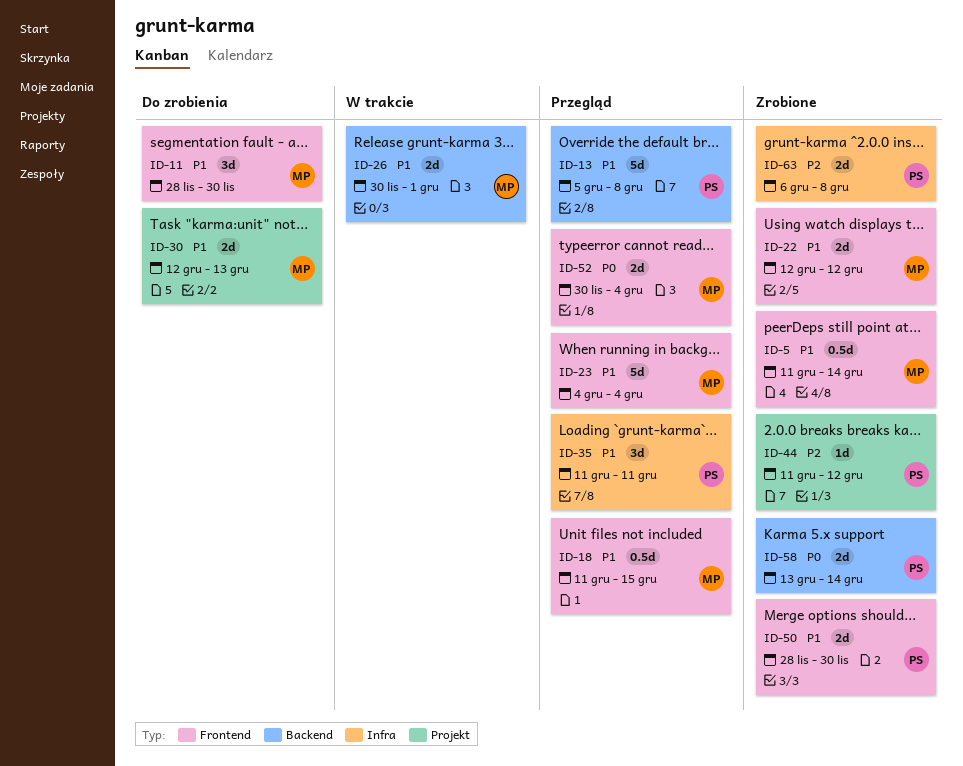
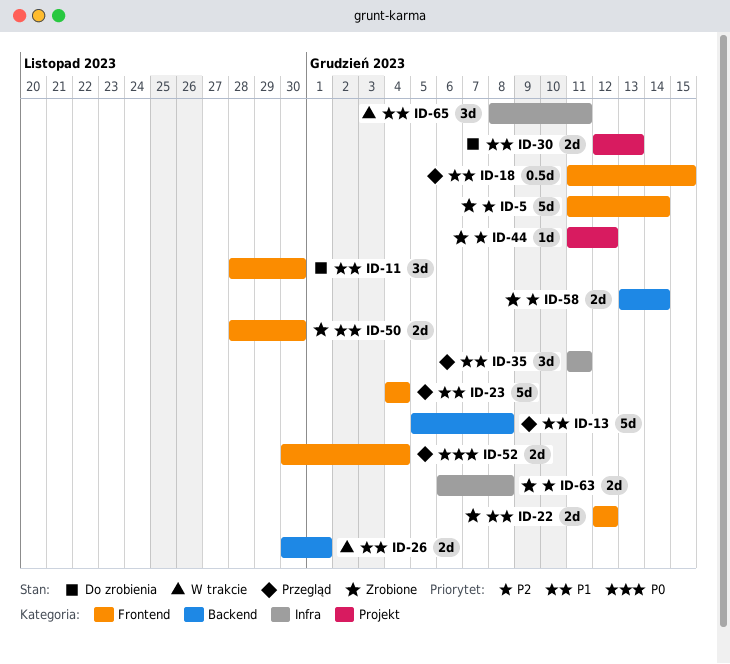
ID-5, priority: P1 -> P2
ID-5, estimate: 0.5d -> 5d
ID-58, priority: P0 -> P2
ID-65: none -> present

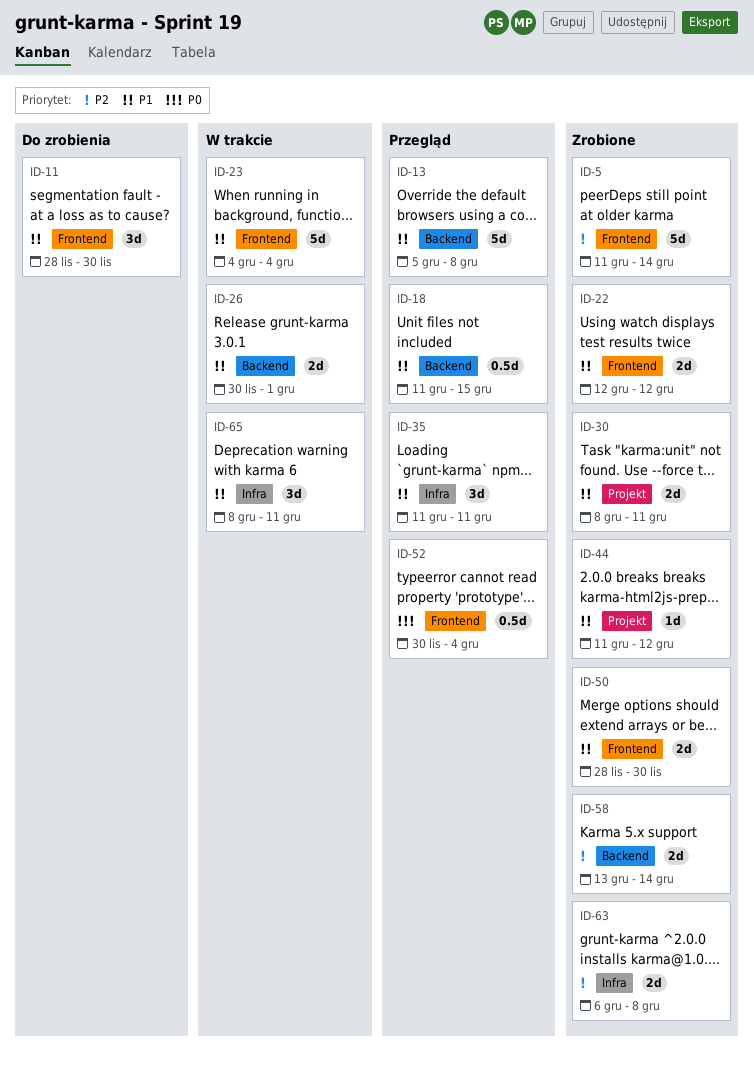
ID-18, label: Frontend -> Backend
ID-23, status: Przegląd -> W trakcie
ID-30, status: Do zrobienia -> Zrobione
ID-30, start: Dec 12 -> Dec 8
ID-30, due: Dec 13 -> Dec 11
ID-44, priority: P2 -> P1
ID-52, estimate: 2d -> 0.5d

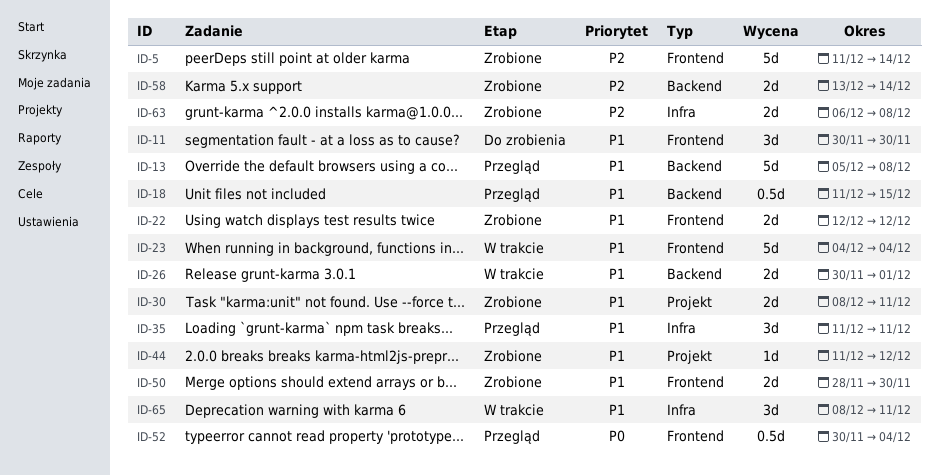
ID-11, start: Nov 28 -> Nov 30

